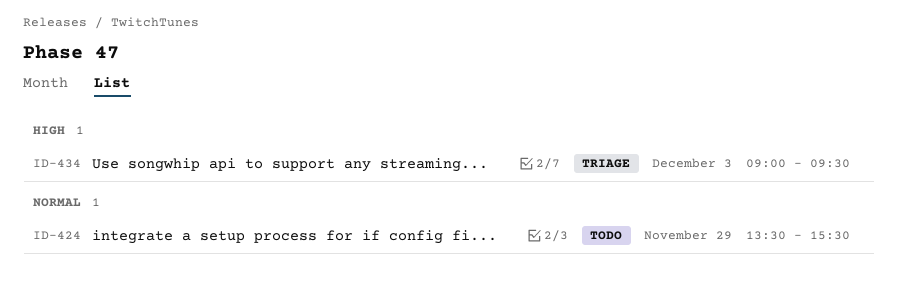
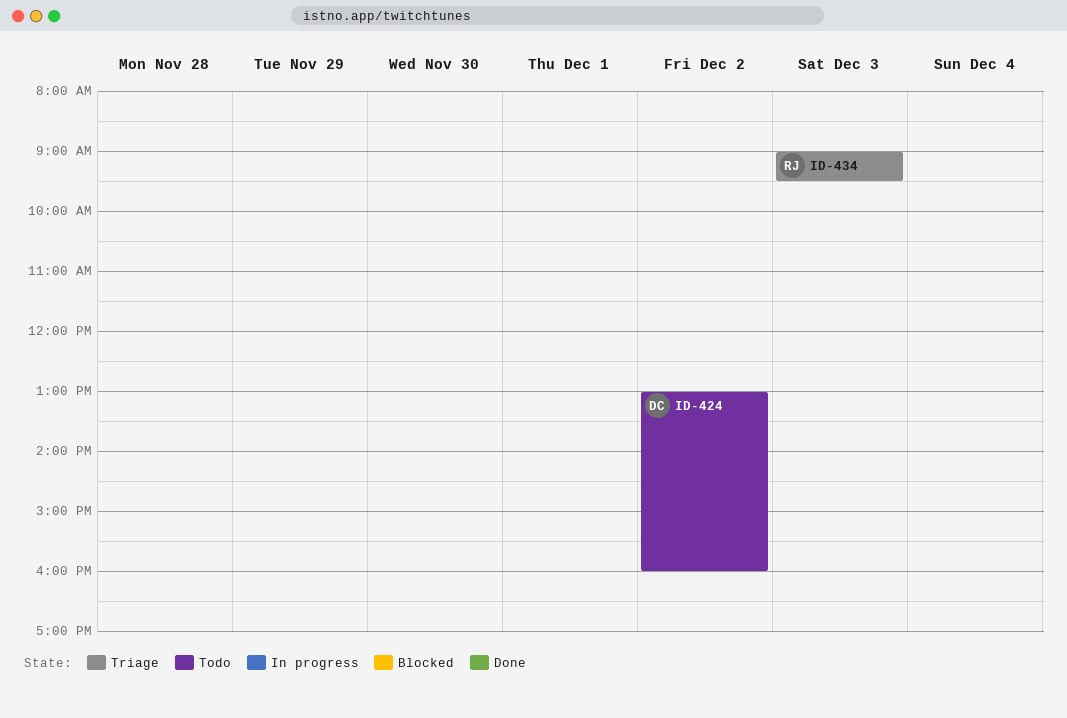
ID-424, day: Nov 29 -> Dec 2
ID-424, begins: 13:30 -> 13:00
ID-424, ends: 15:30 -> 16:00

